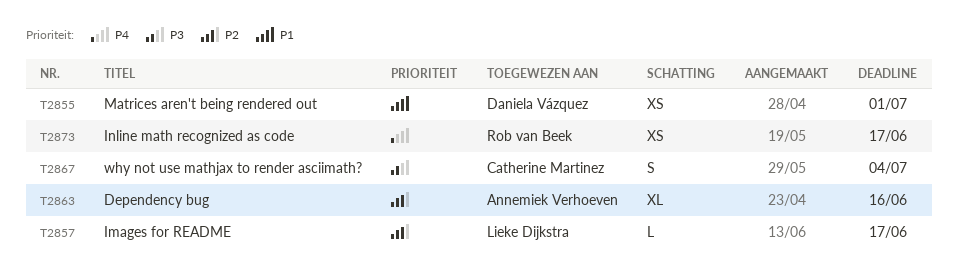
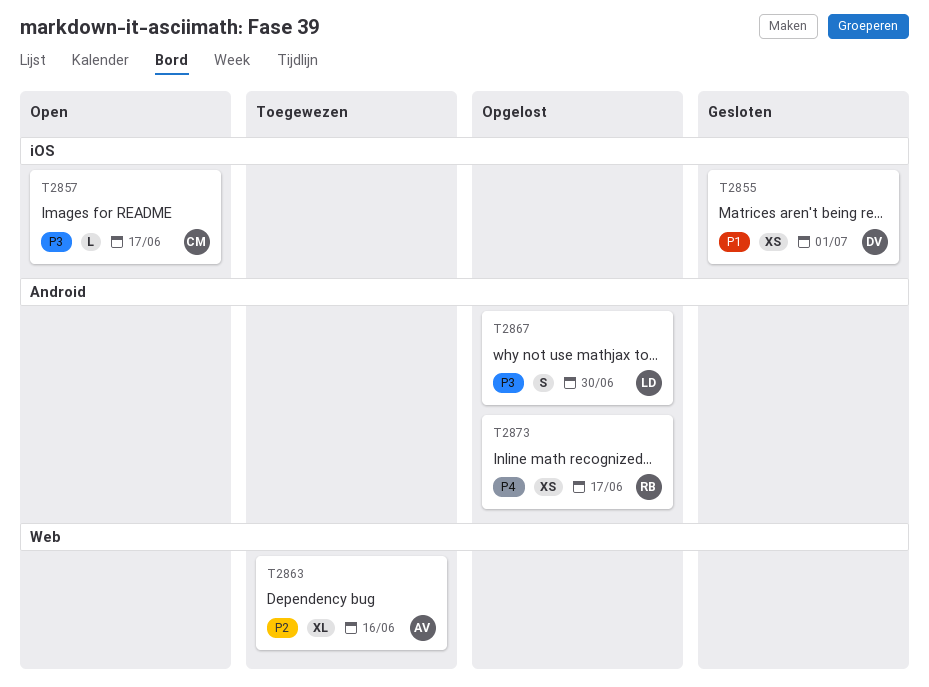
T2857, owner: Lieke Dijkstra -> Catherine Martinez
T2857, priority: P2 -> P3
T2867, owner: Catherine Martinez -> Lieke Dijkstra
T2867, due: Jul 4 -> Jun 30

